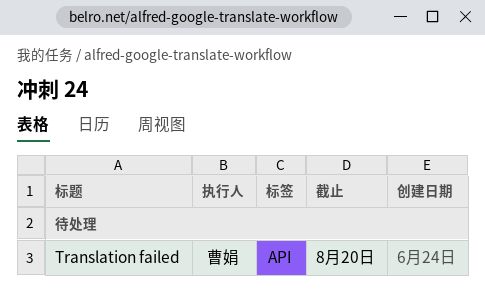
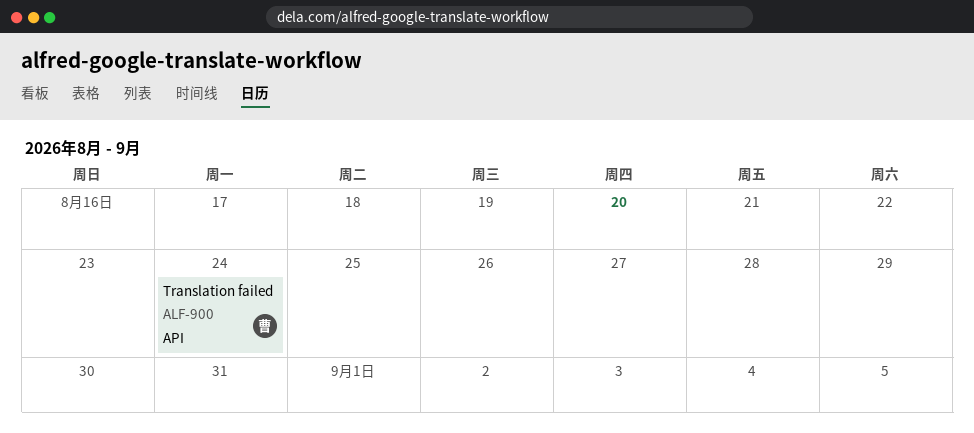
Translation failed, due: Aug 20 -> Aug 24

